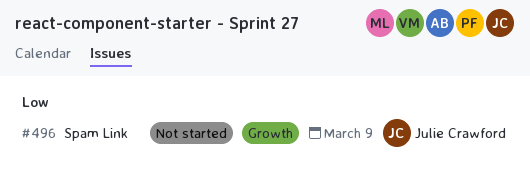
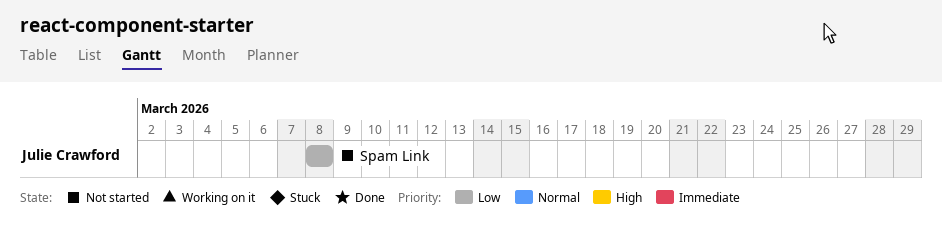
Spam Link, due: Mar 9 -> Mar 8

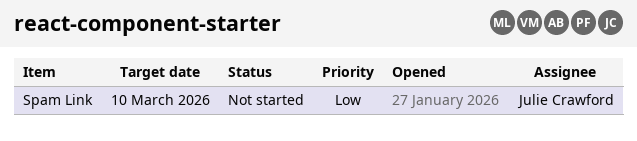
Spam Link, due: Mar 8 -> Mar 10

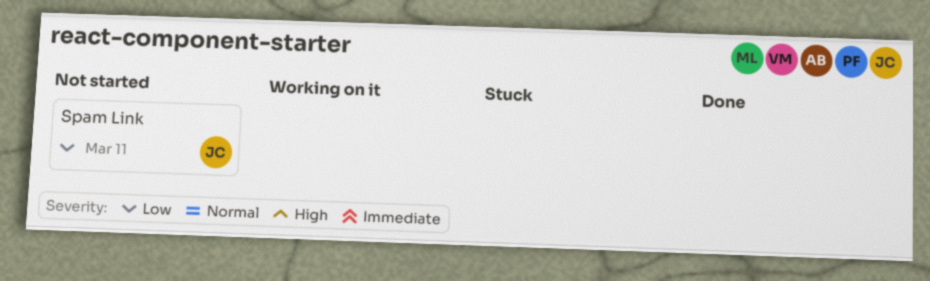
Spam Link, due: Mar 10 -> Mar 11

